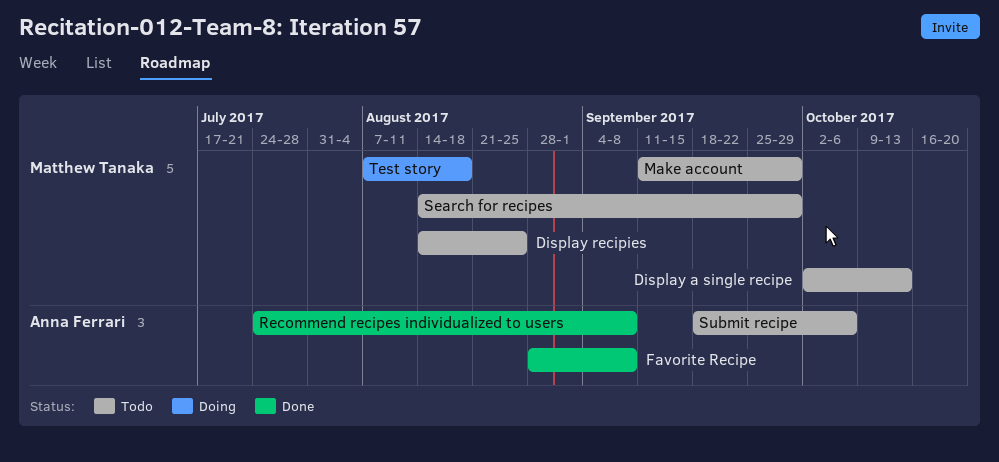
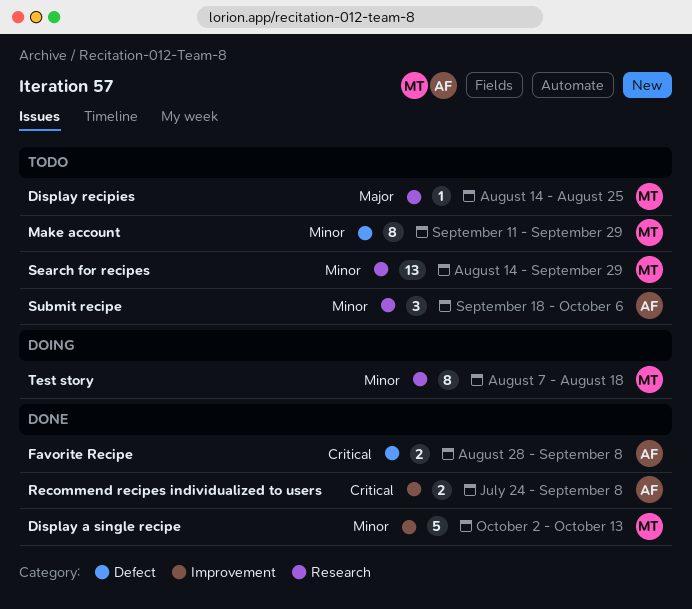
Display a single recipe, status: Todo -> Done

